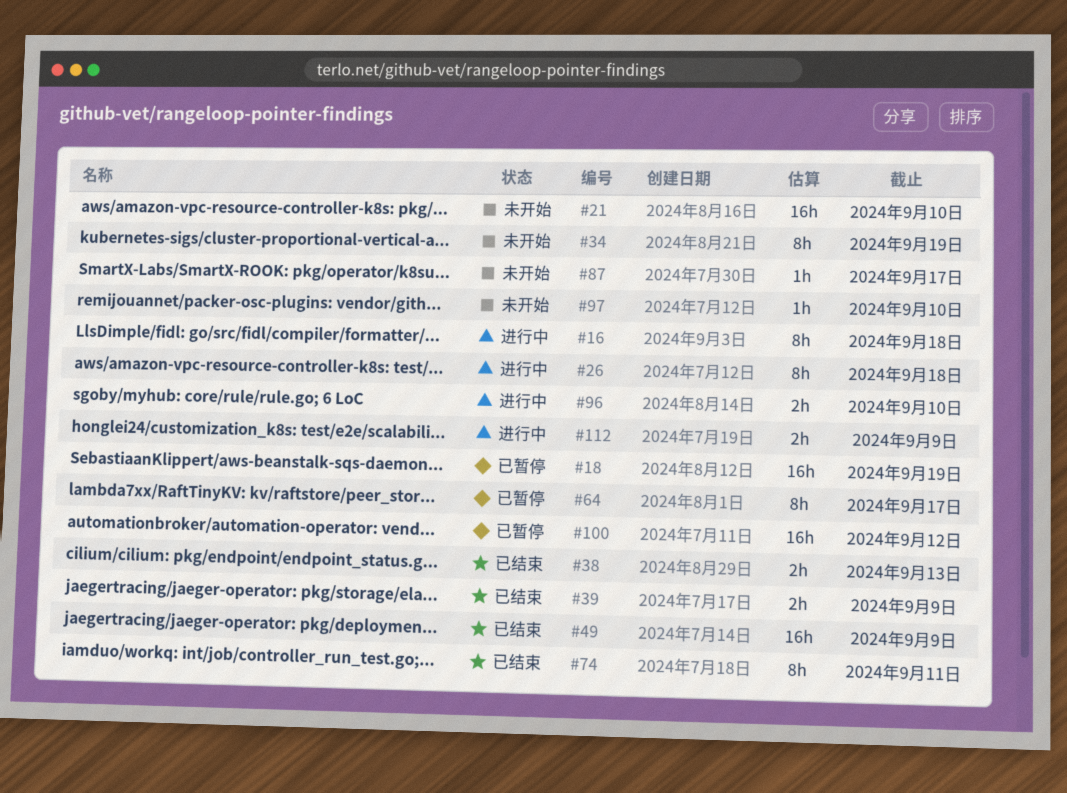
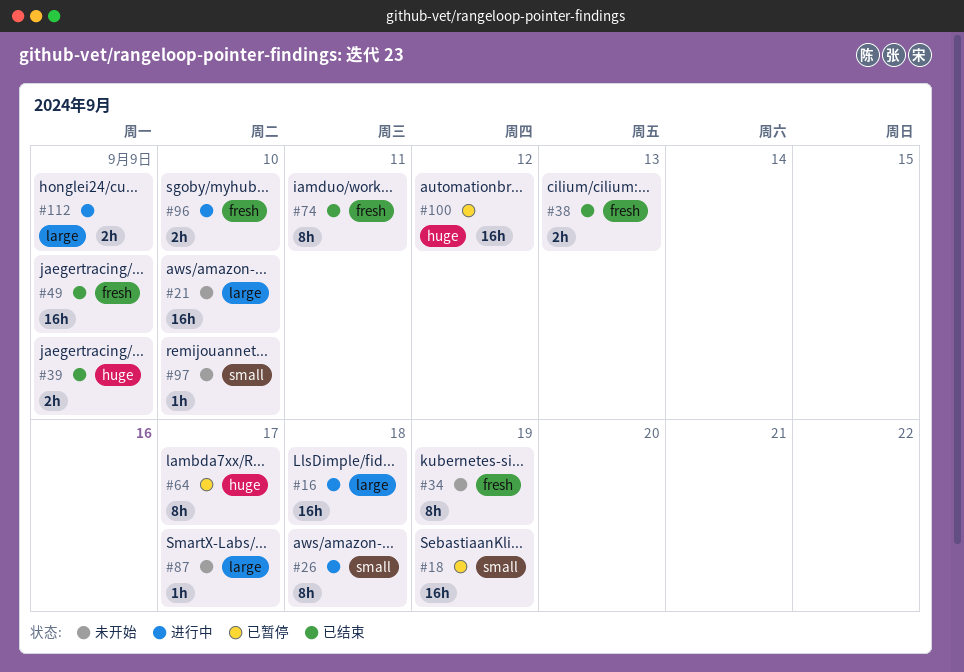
#16, estimate: 8h -> 16h

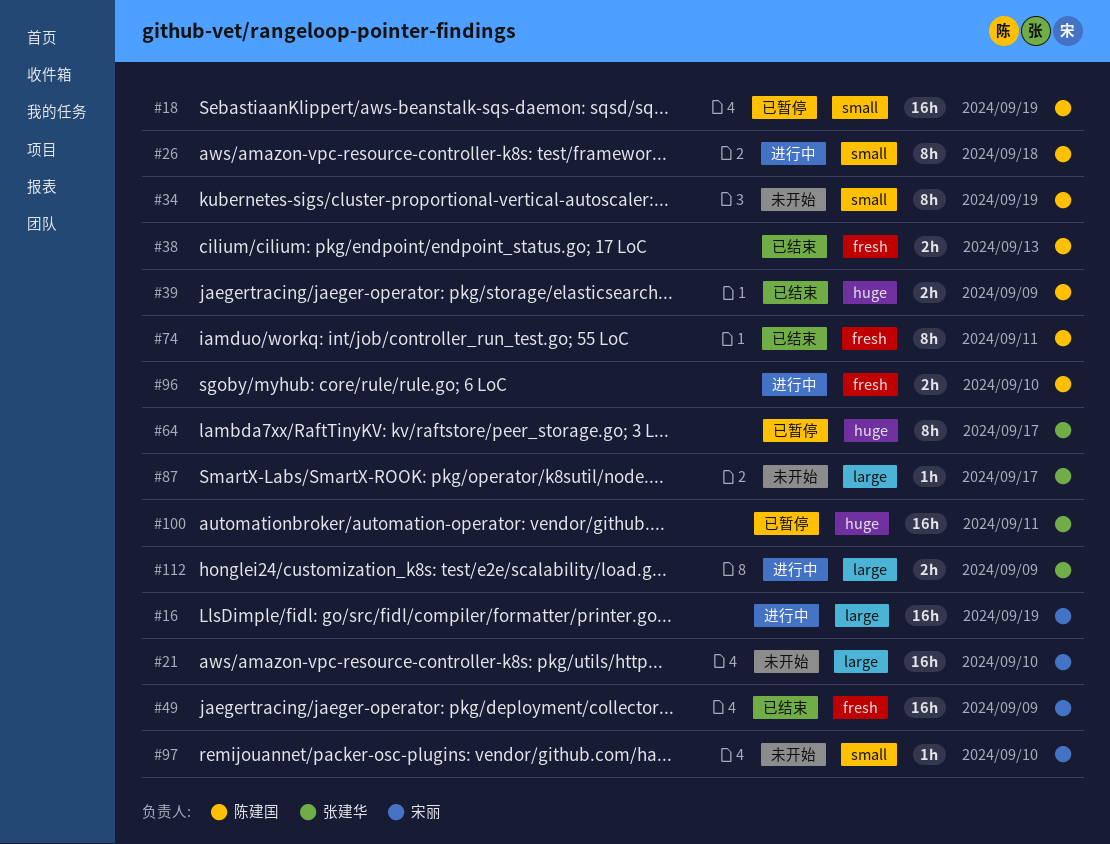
#16, due: Sep 18 -> Sep 19
#34, label: fresh -> small
#100, due: Sep 12 -> Sep 11

